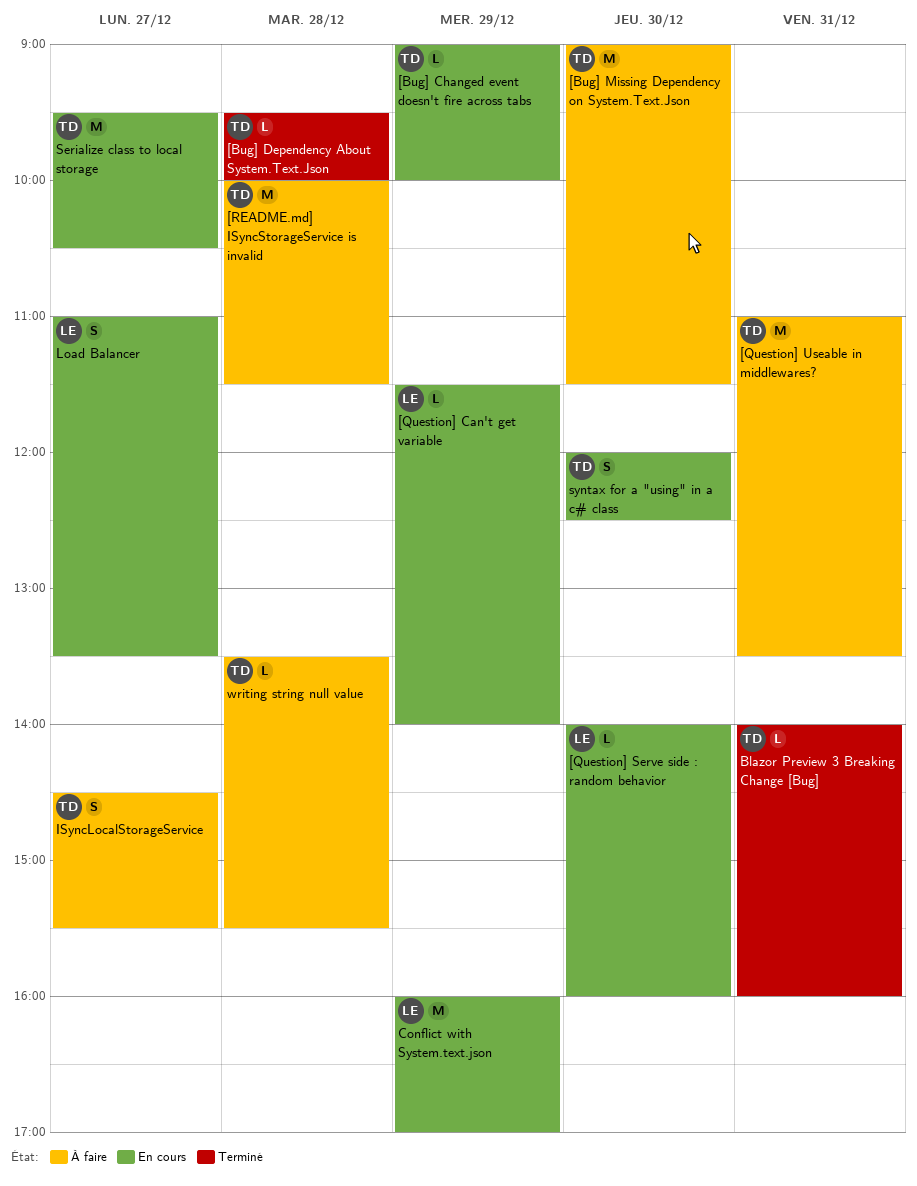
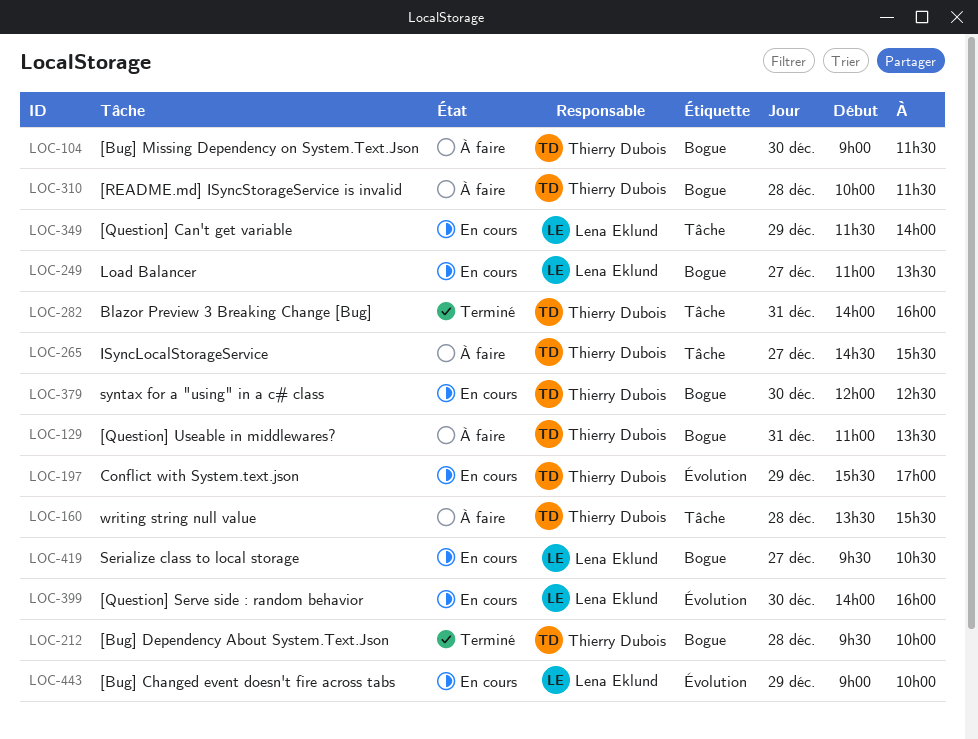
[Bug] Changed event doesn't fire across tabs, owner: Thierry Dubois -> Lena Eklund
Conflict with System.text.json, owner: Lena Eklund -> Thierry Dubois
Conflict with System.text.json, begins: 16:00 -> 15:30
Serialize class to local storage, owner: Thierry Dubois -> Lena Eklund

